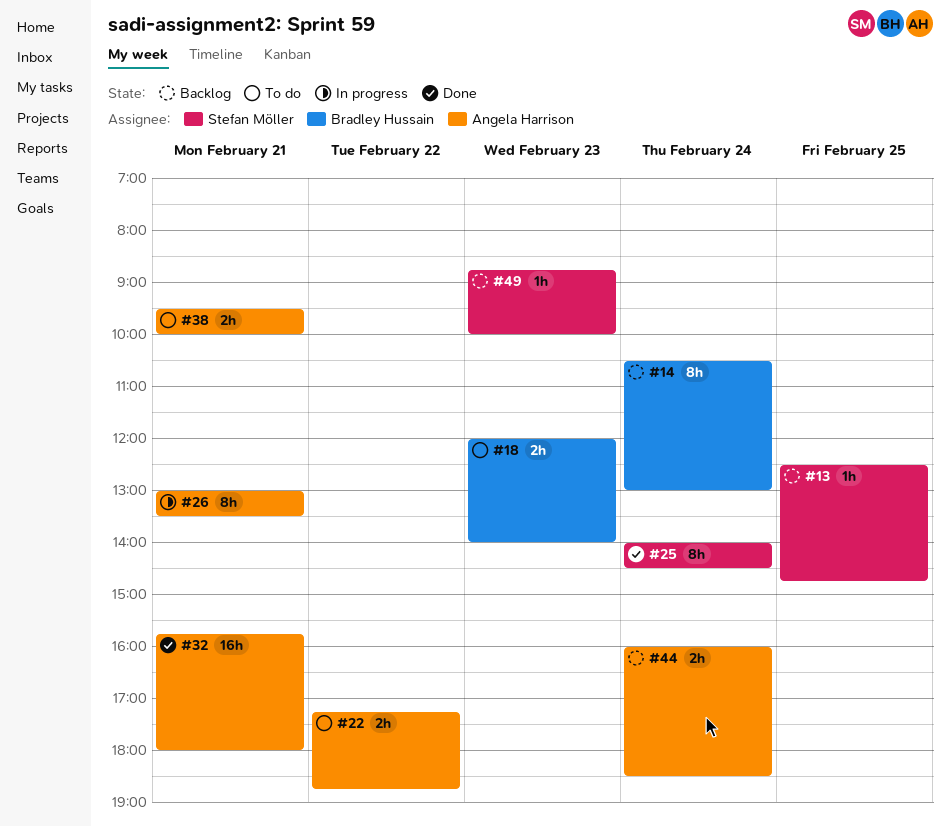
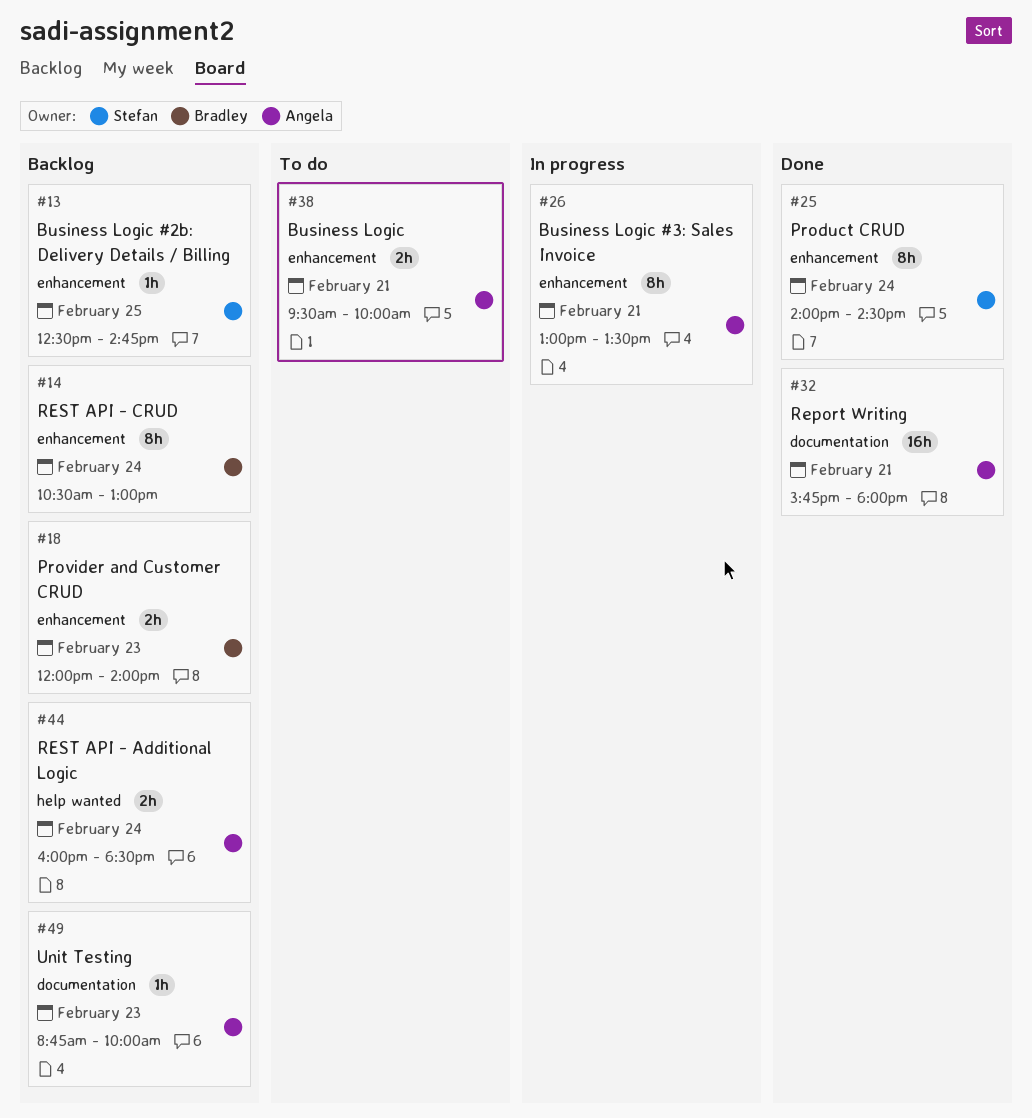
#18, status: To do -> Backlog
#22: present -> none
#49, owner: Stefan Möller -> Angela Harrison

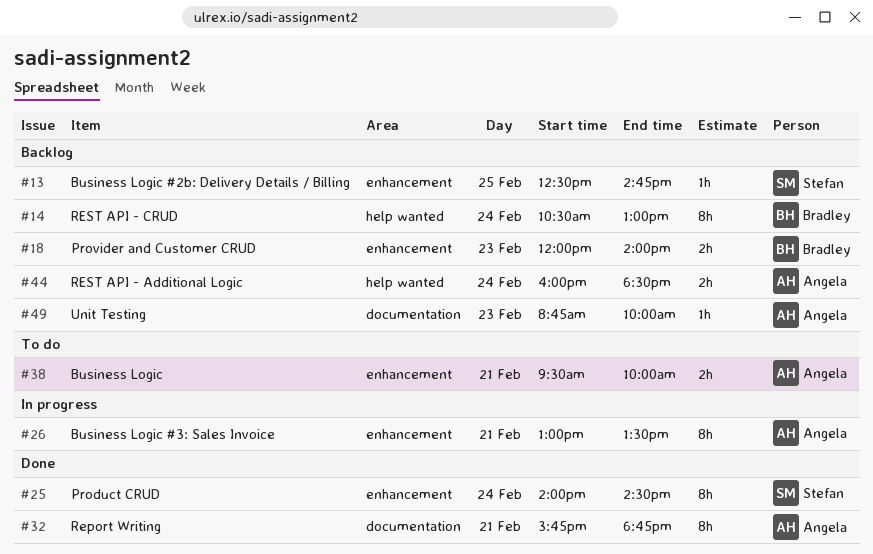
#14, label: enhancement -> help wanted
#32, estimate: 16h -> 8h
#32, ends: 18:00 -> 18:45

